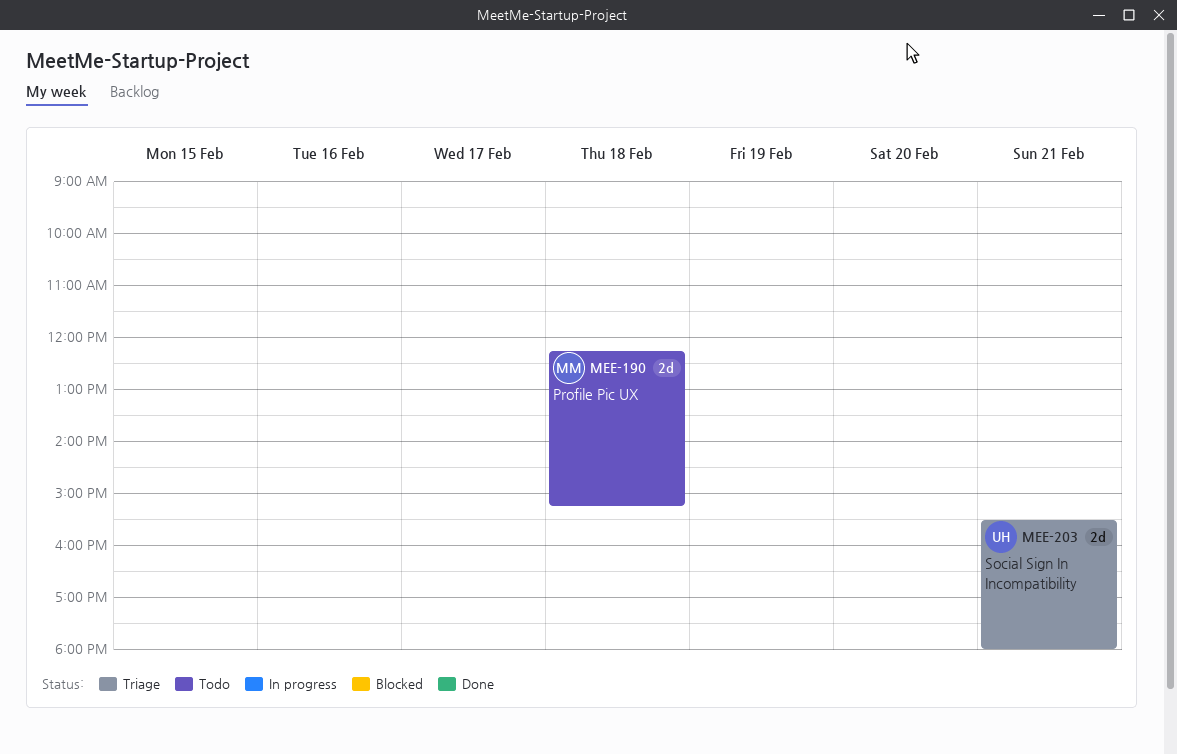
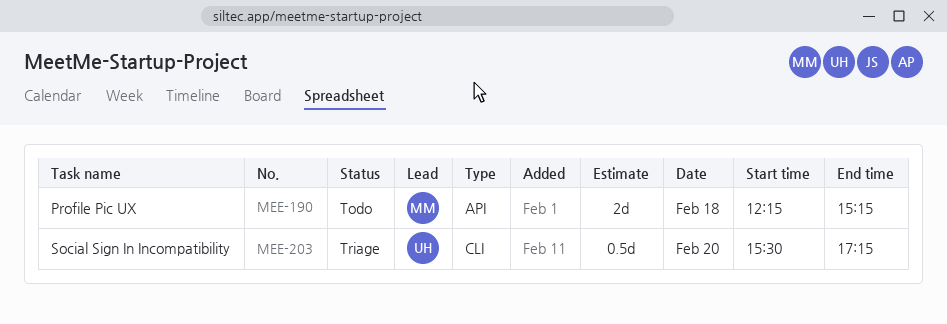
MEE-203, estimate: 2d -> 0.5d
MEE-203, day: Feb 21 -> Feb 20
MEE-203, ends: 18:00 -> 17:15

